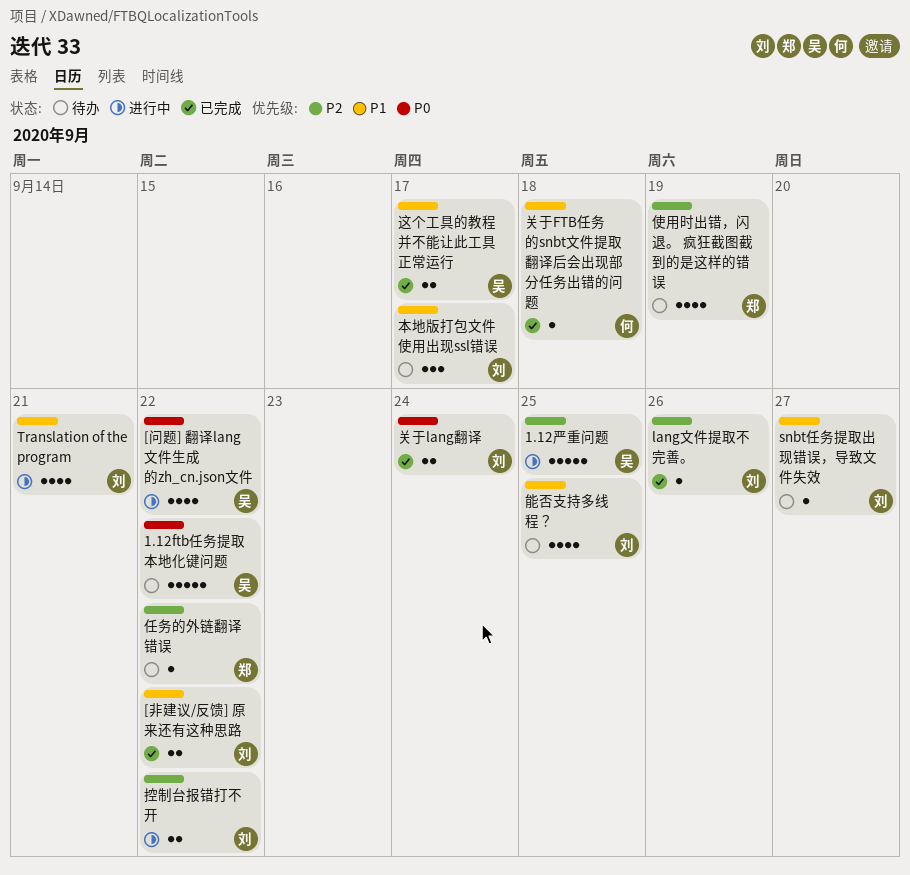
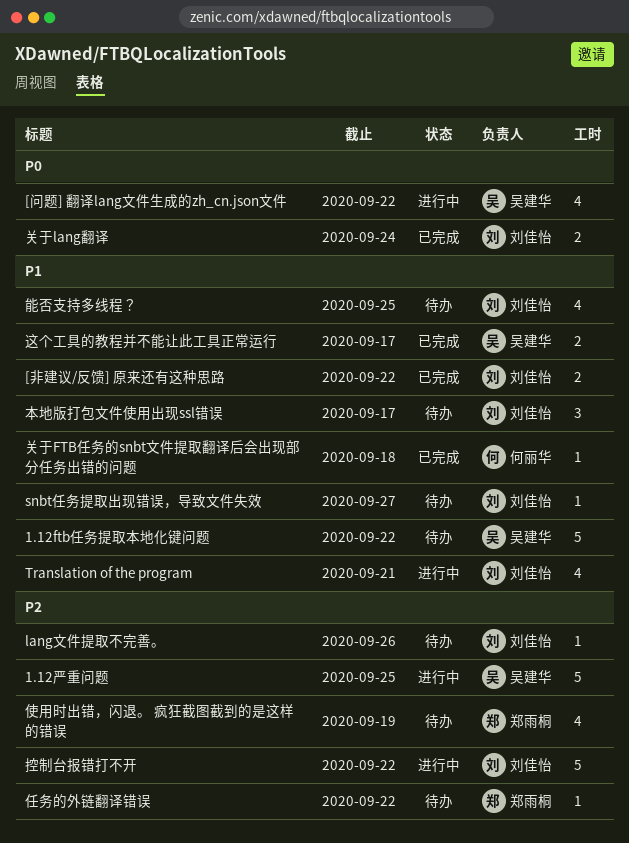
1.12ftb任务提取本地化键问题, priority: P0 -> P1
lang文件提取不完善。, status: 已完成 -> 待办
控制台报错打不开, estimate: 2 -> 5

